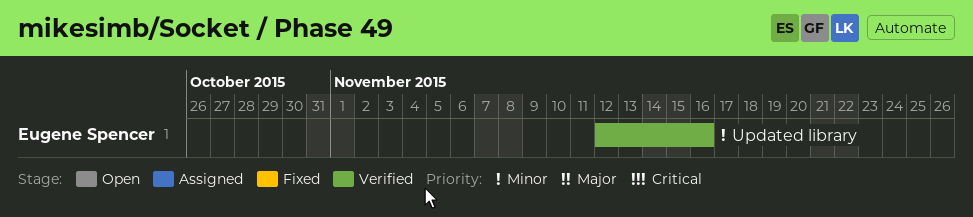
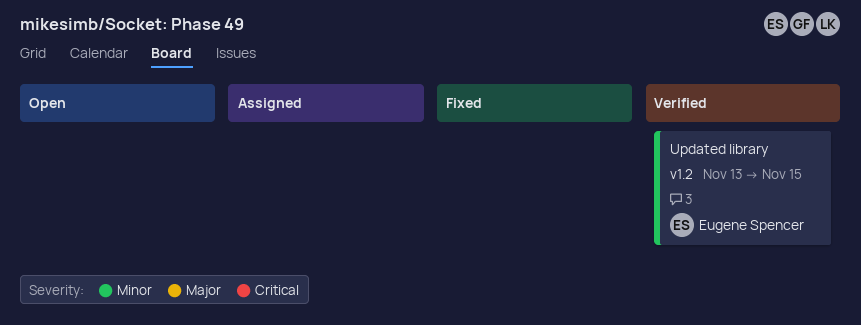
Updated library, start: Nov 12 -> Nov 13
Updated library, due: Nov 16 -> Nov 15

